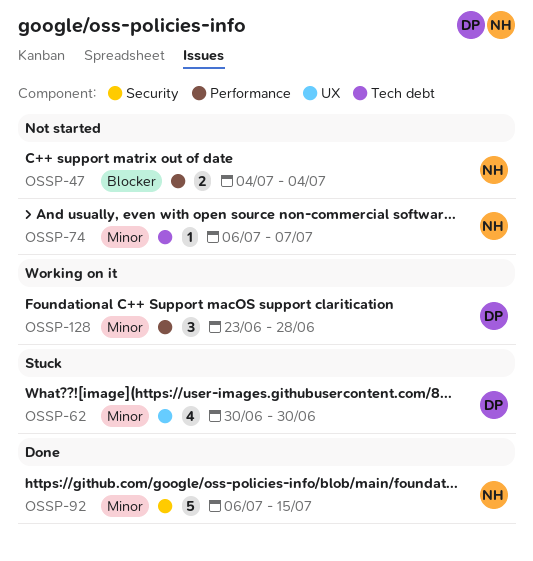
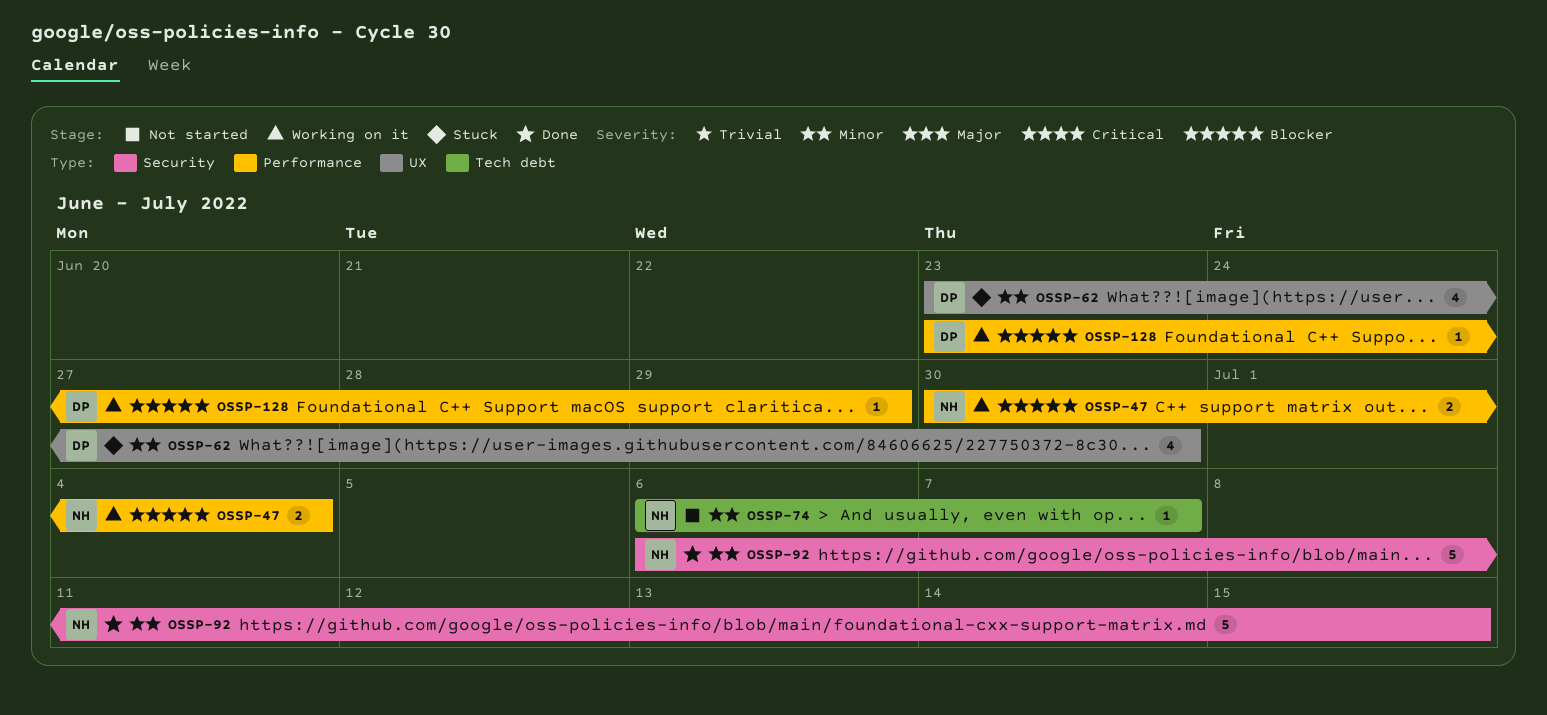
OSSP-47, status: Not started -> Working on it
OSSP-47, start: Jul 4 -> Jun 30
OSSP-62, start: Jun 30 -> Jun 23
OSSP-128, priority: Minor -> Blocker
OSSP-128, estimate: 3 -> 1
OSSP-128, due: Jun 28 -> Jun 29

